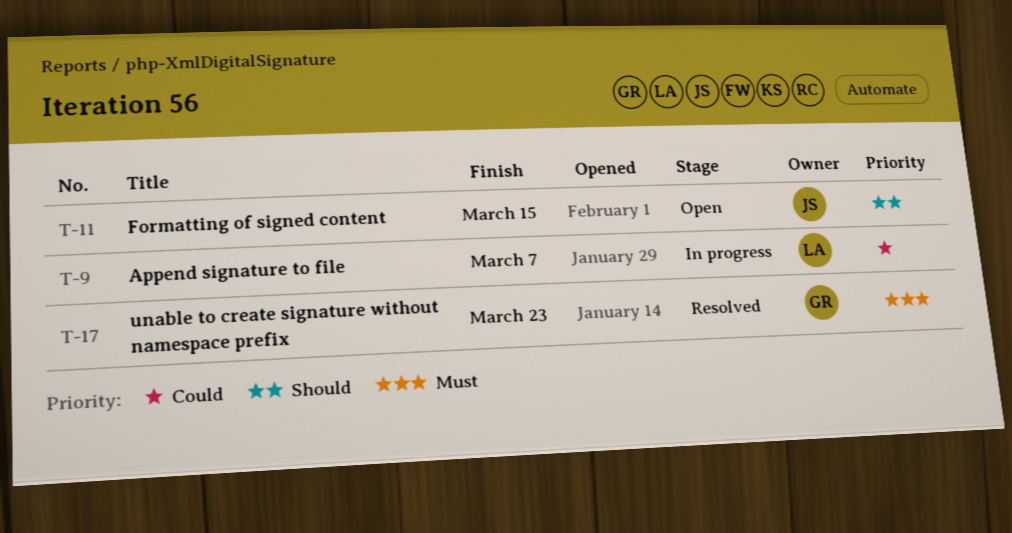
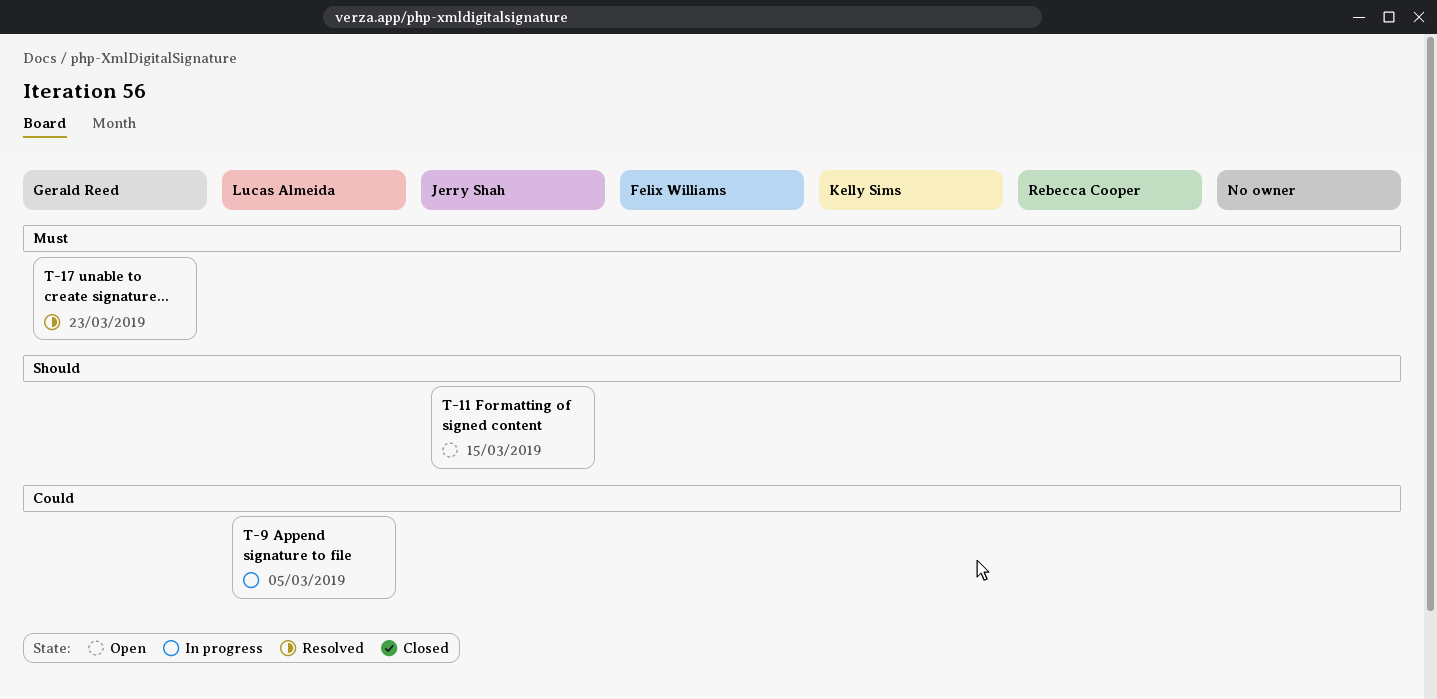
T-9, due: Mar 7 -> Mar 5

